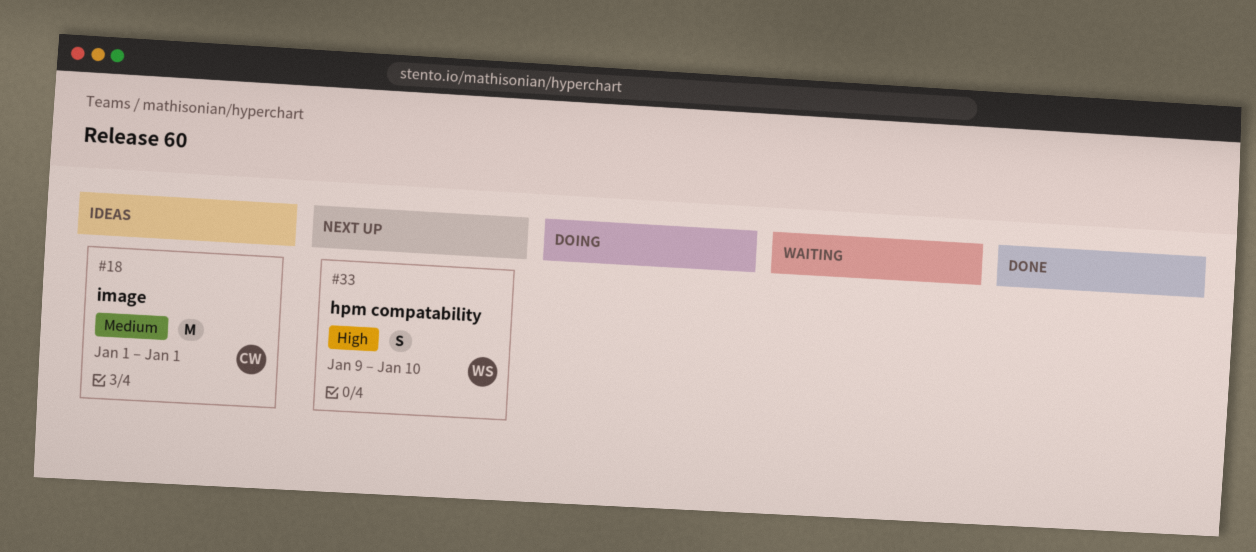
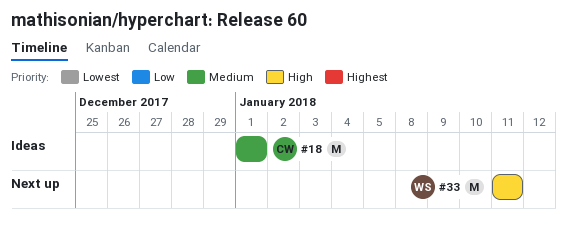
#33, estimate: S -> M
#33, start: Jan 9 -> Jan 11
#33, due: Jan 10 -> Jan 11

